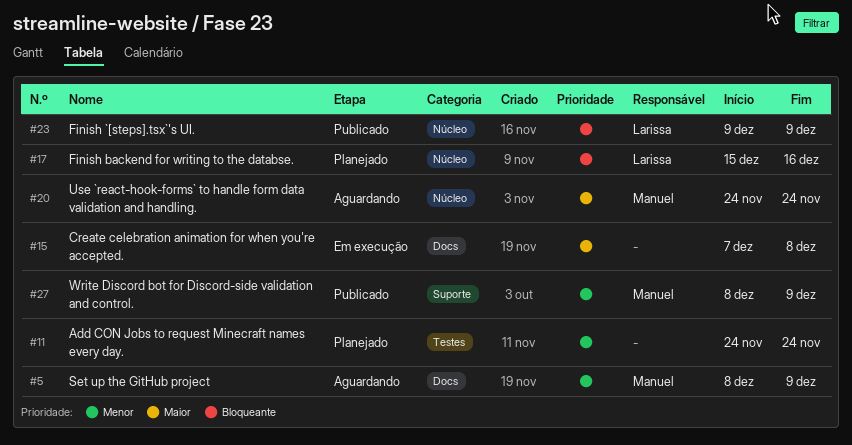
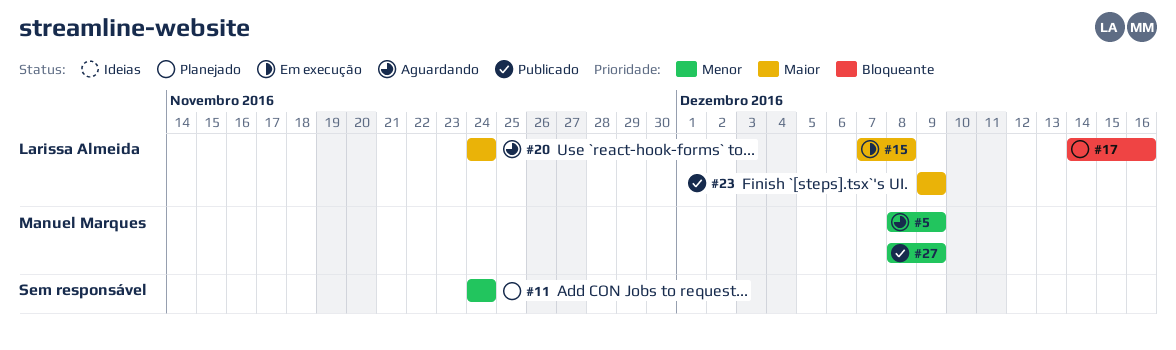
#15, owner: none -> Larissa Almeida
#17, start: Dec 15 -> Dec 14
#20, owner: Manuel Marques -> Larissa Almeida
#23, priority: Bloqueante -> Maior

